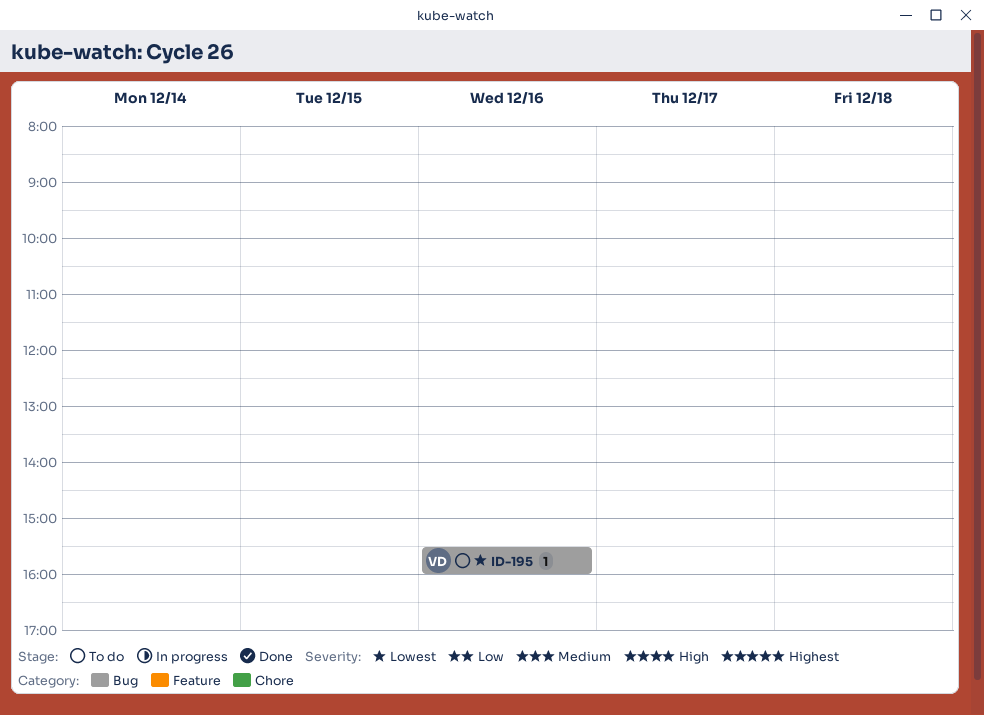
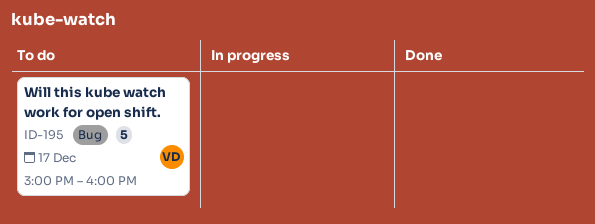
ID-195, estimate: 1 -> 5
ID-195, day: Dec 16 -> Dec 17
ID-195, begins: 15:30 -> 15:00

